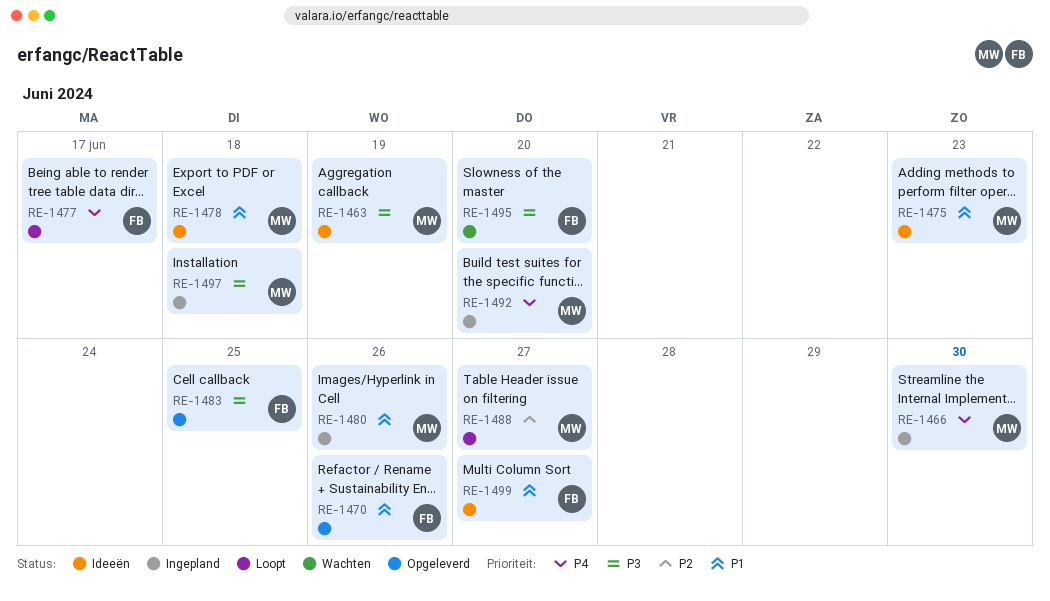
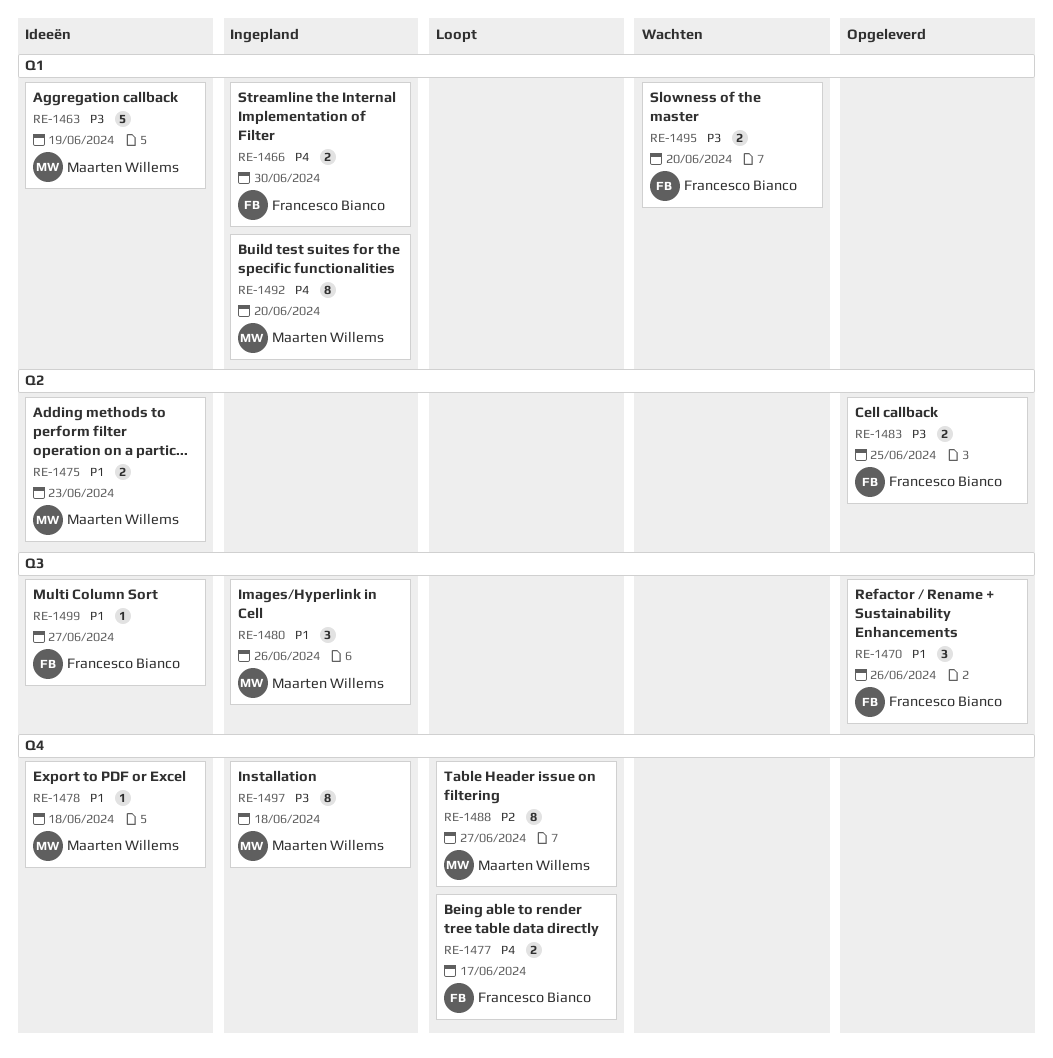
RE-1466, owner: Maarten Willems -> Francesco Bianco

